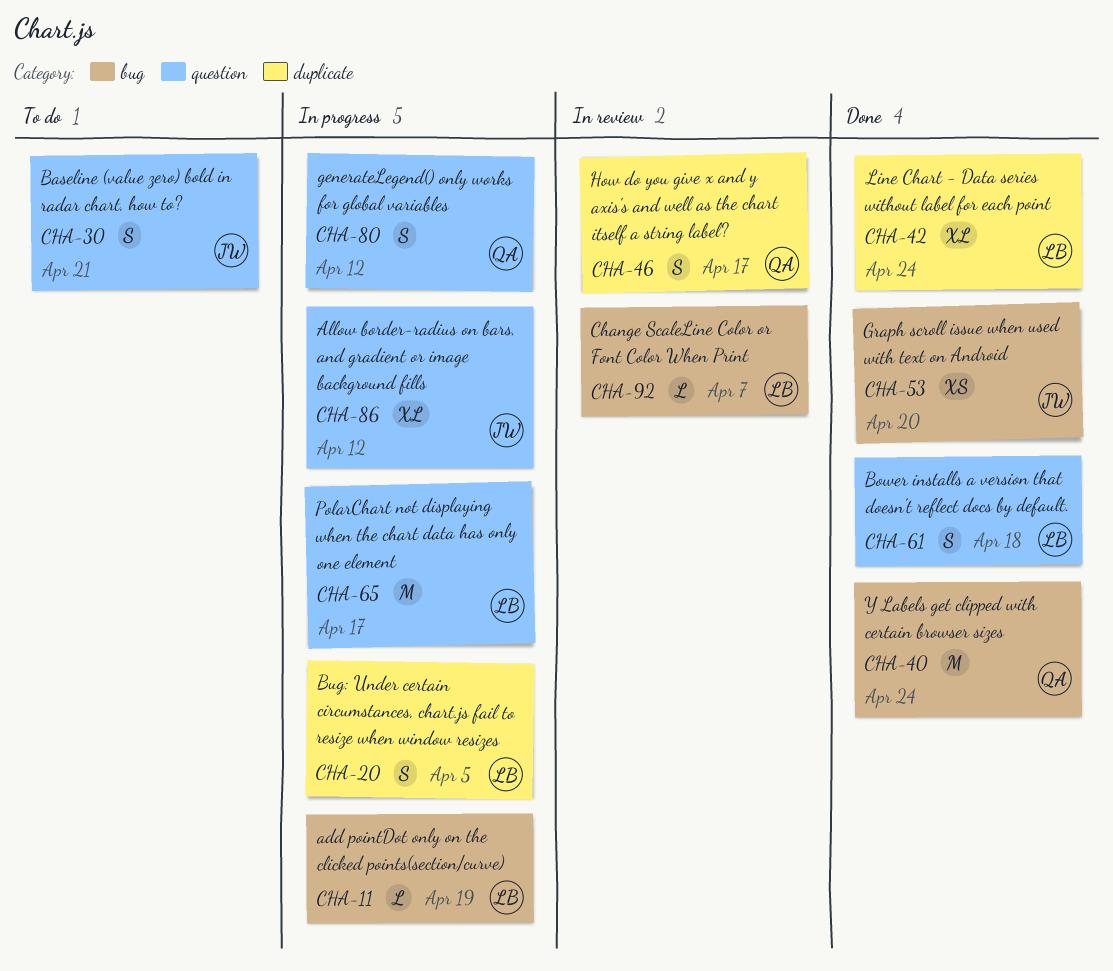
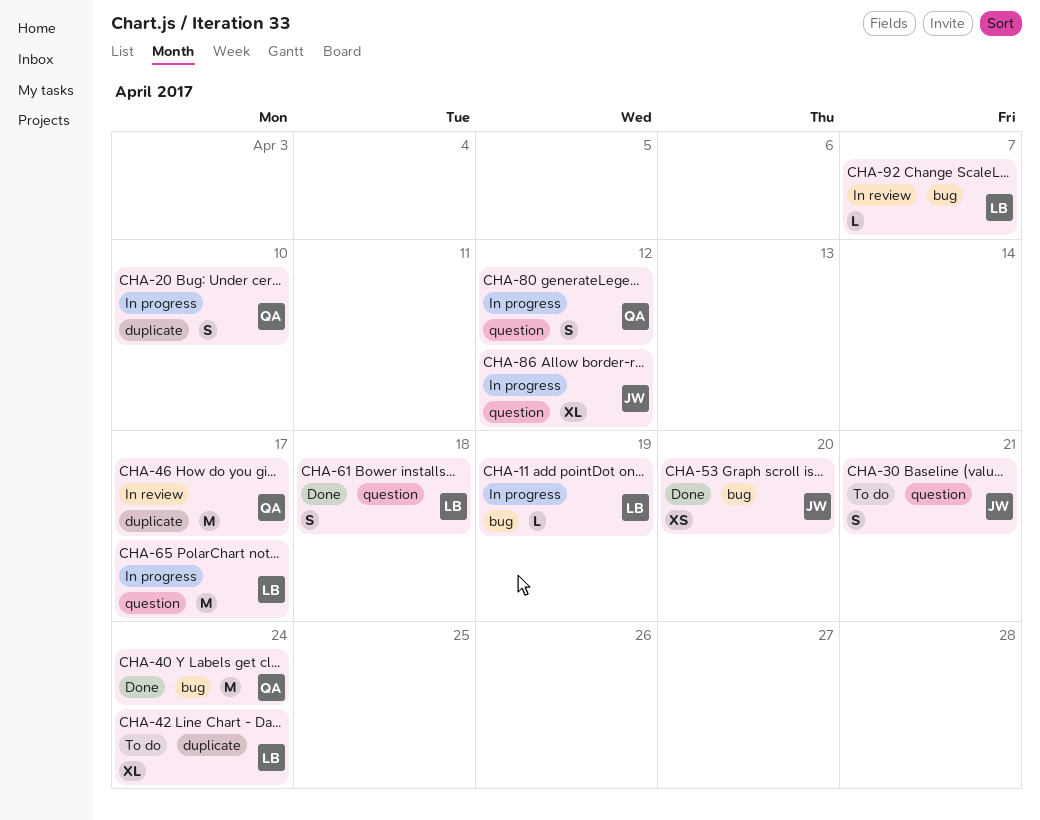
CHA-20, owner: LB -> QA
CHA-20, due: Apr 5 -> Apr 10
CHA-42, status: Done -> To do
CHA-46, estimate: S -> M

